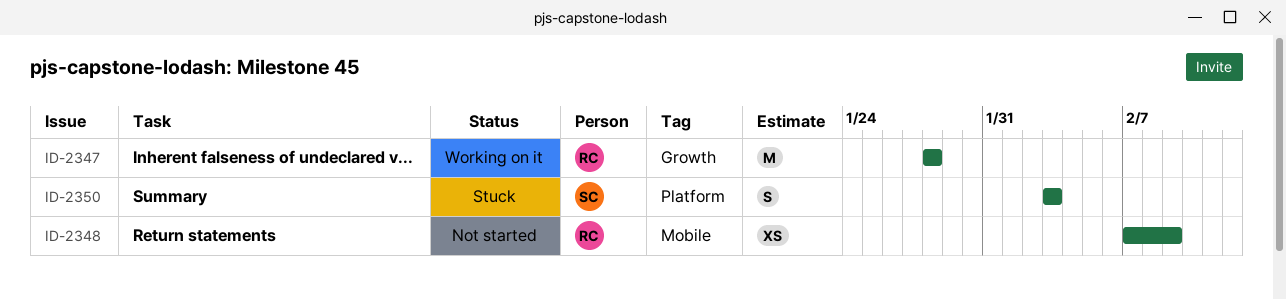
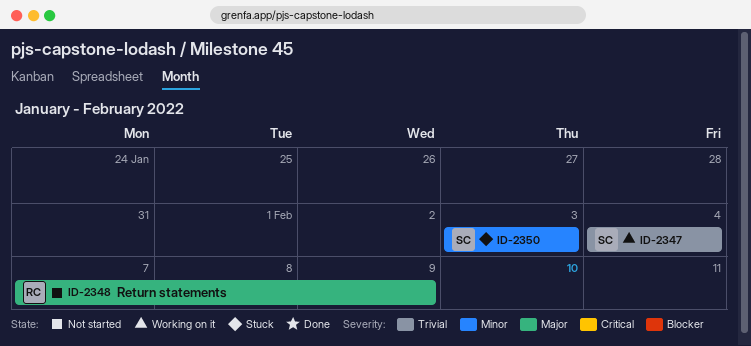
ID-2347, owner: RC -> SC
ID-2347, start: Jan 28 -> Feb 4
ID-2347, due: Jan 28 -> Feb 4

